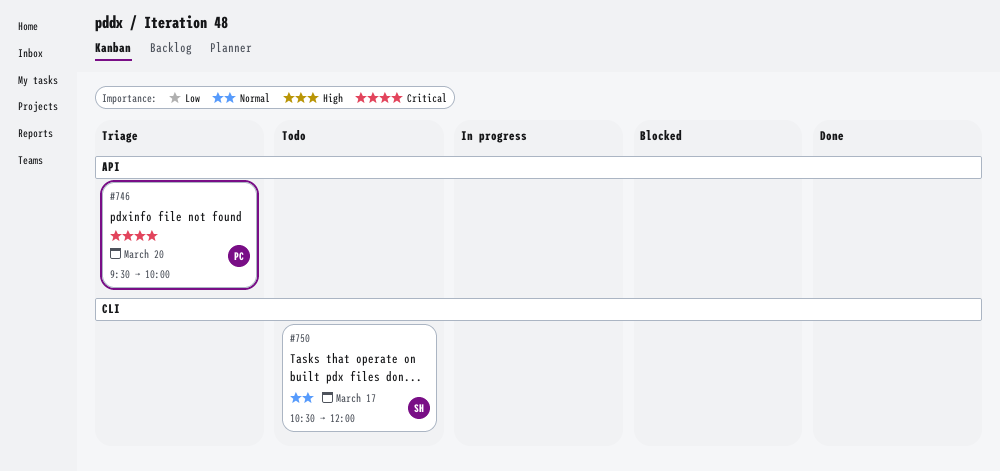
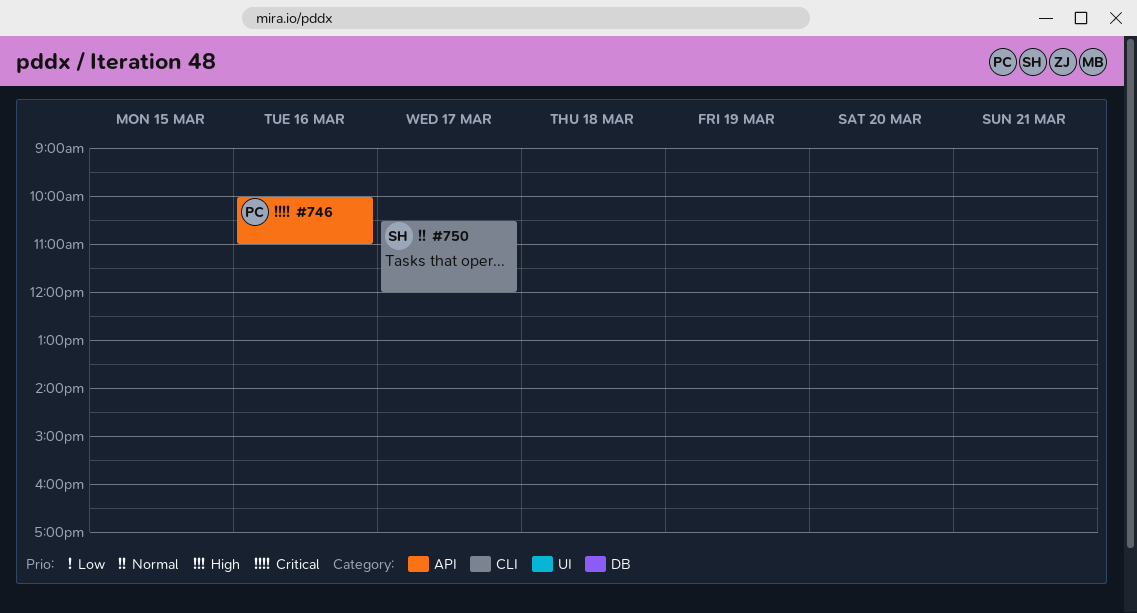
#746, day: Mar 20 -> Mar 16
#746, begins: 09:30 -> 10:00
#746, ends: 10:00 -> 11:00

